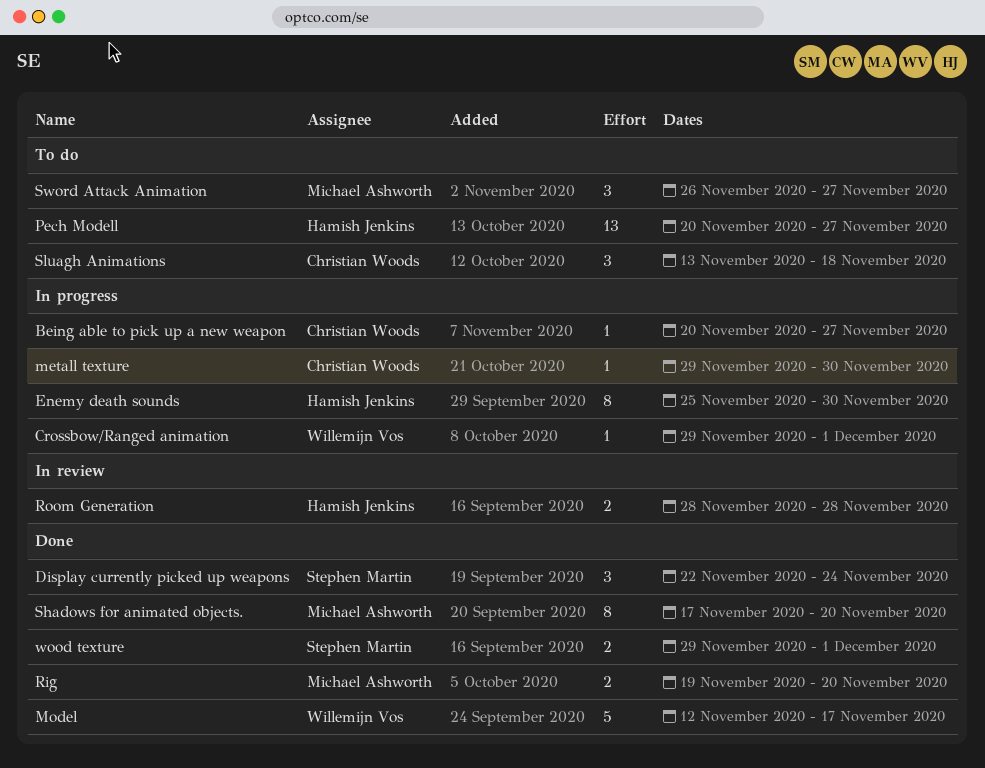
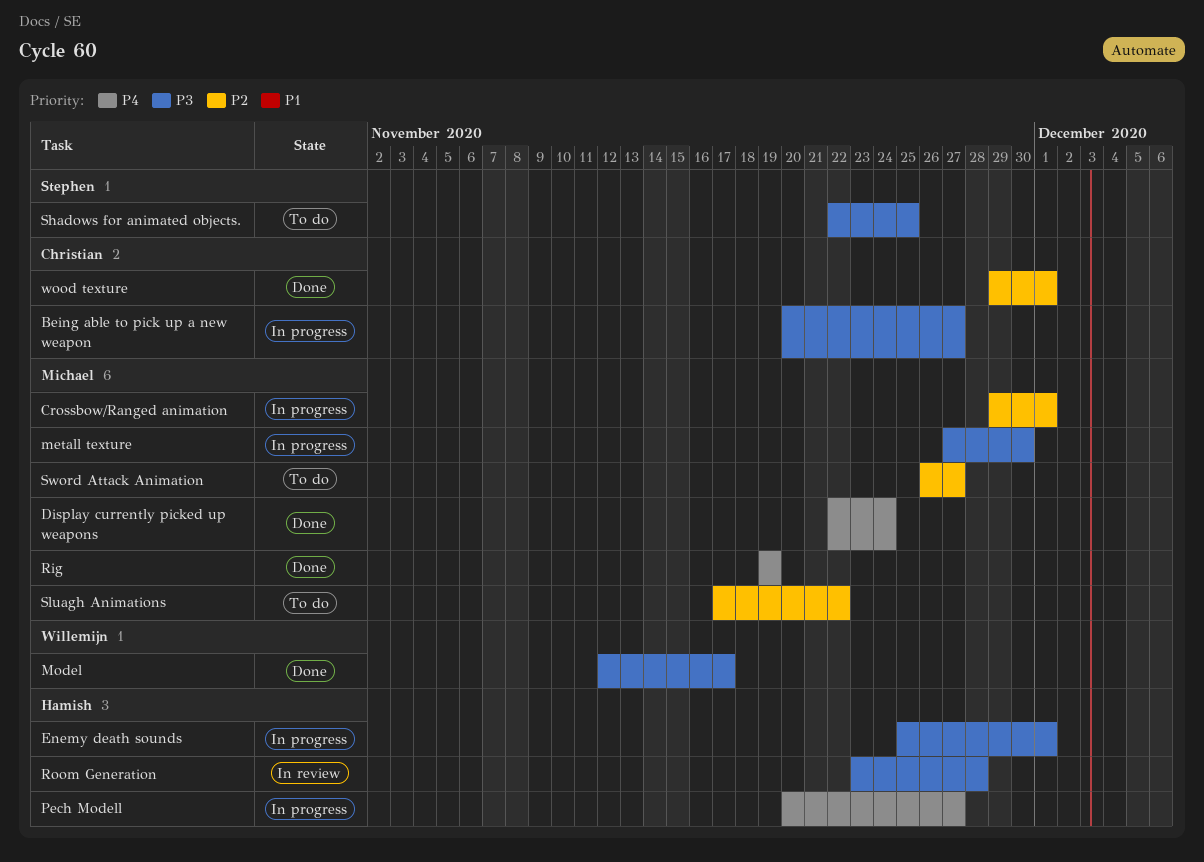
Crossbow/Ranged animation, owner: Willemijn Vos -> Michael Ashworth
Display currently picked up weapons, owner: Stephen Martin -> Michael Ashworth
Enemy death sounds, due: Nov 30 -> Dec 1
metall texture, owner: Christian Woods -> Michael Ashworth
metall texture, start: Nov 29 -> Nov 27
Pech Modell, status: To do -> In progress
Rig, due: Nov 20 -> Nov 19
Room Generation, start: Nov 28 -> Nov 23
Shadows for animated objects., status: Done -> To do
Shadows for animated objects., owner: Michael Ashworth -> Stephen Martin
Shadows for animated objects., start: Nov 17 -> Nov 22
Shadows for animated objects., due: Nov 20 -> Nov 25
Sluagh Animations, owner: Christian Woods -> Michael Ashworth
Sluagh Animations, start: Nov 13 -> Nov 17
Sluagh Animations, due: Nov 18 -> Nov 22
wood texture, owner: Stephen Martin -> Christian Woods

